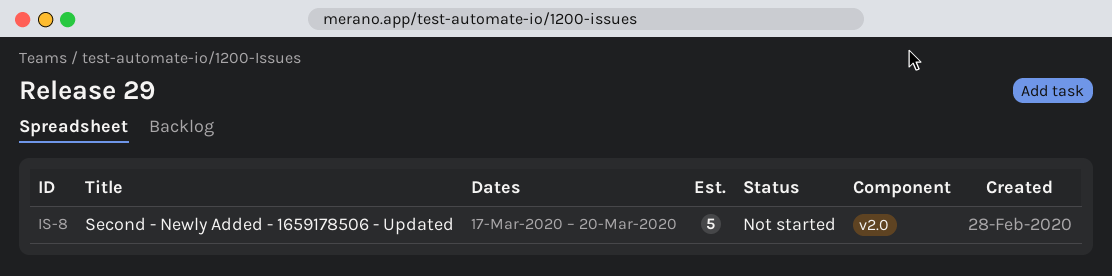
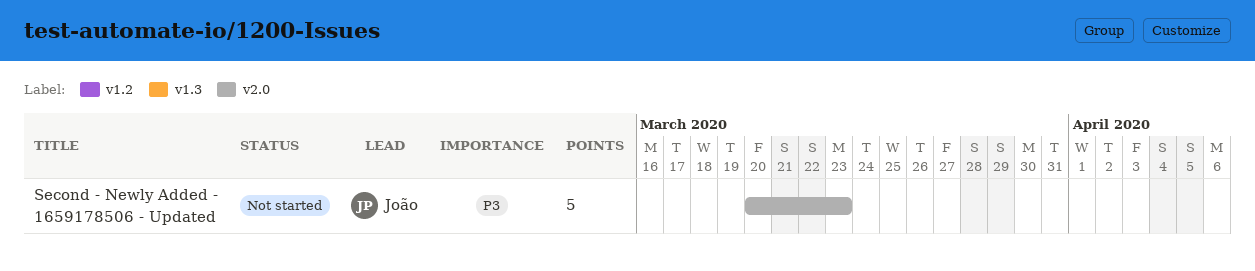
Second - Newly Added - 1659178506 - Updated, start: Mar 17 -> Mar 20
Second - Newly Added - 1659178506 - Updated, due: Mar 20 -> Mar 23

